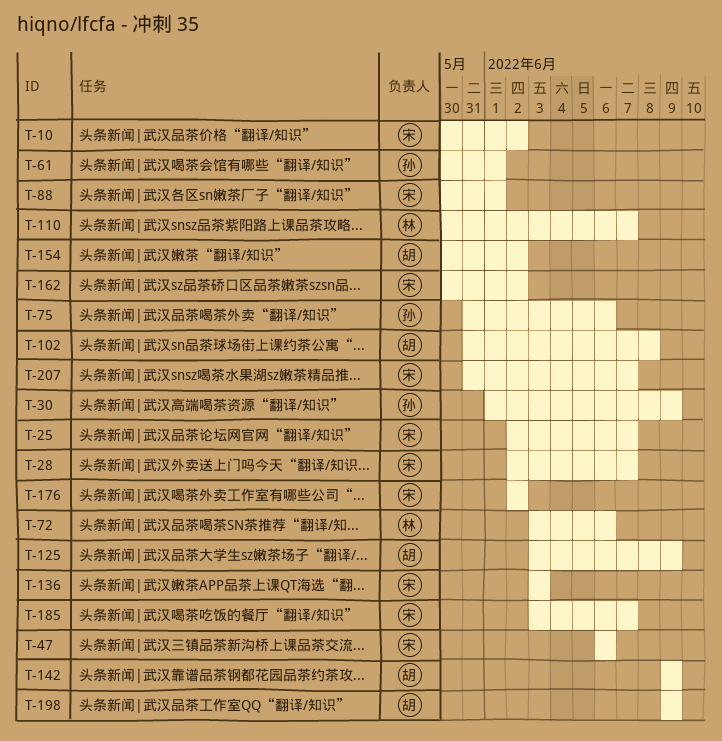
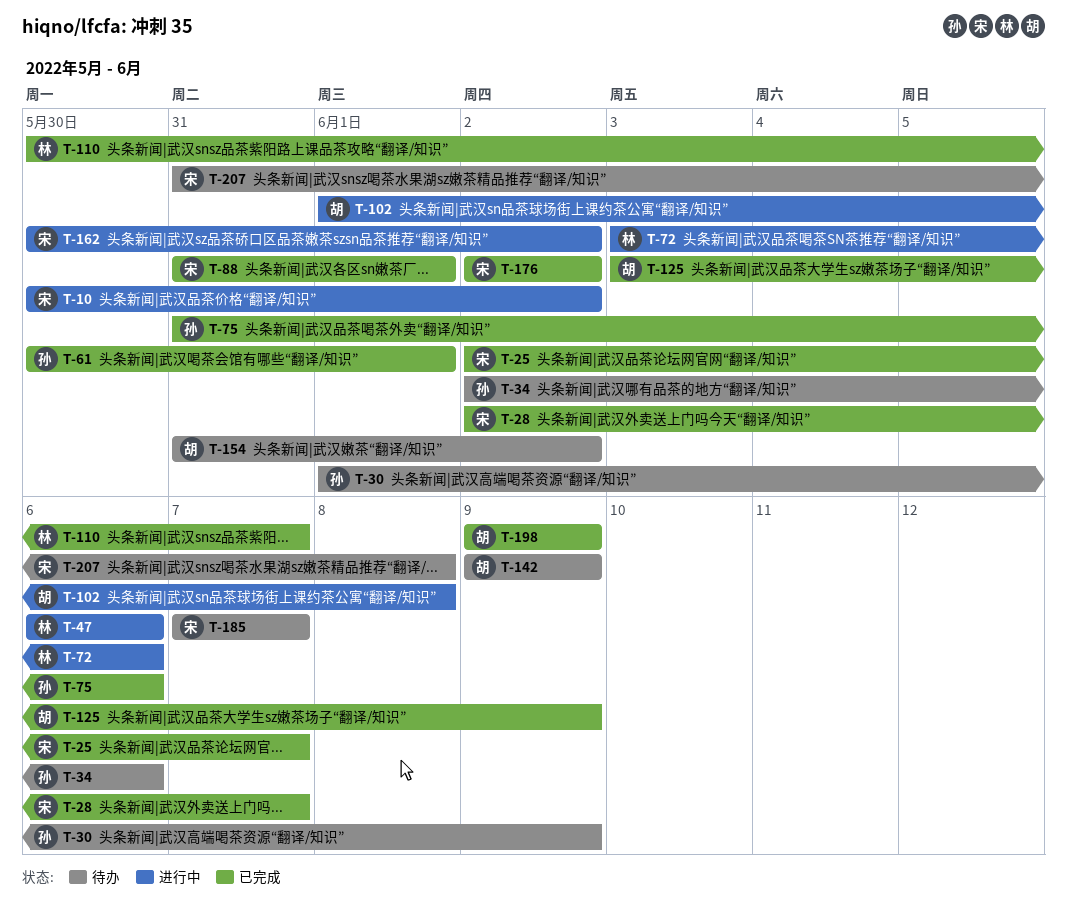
T-34: none -> present
T-47, owner: 宋 -> 林
T-88, start: May 30 -> May 31
T-102, start: May 31 -> Jun 1
T-136: present -> none
T-154, start: May 30 -> May 31
T-185, start: Jun 3 -> Jun 7
T-207, due: Jun 7 -> Jun 8

